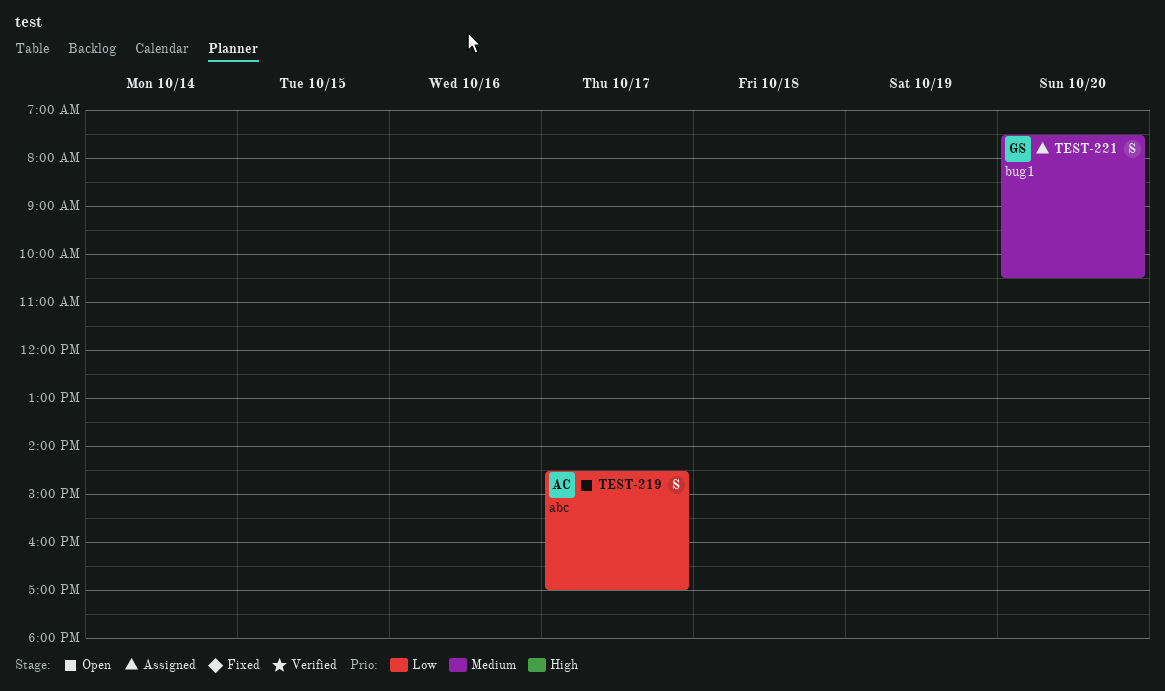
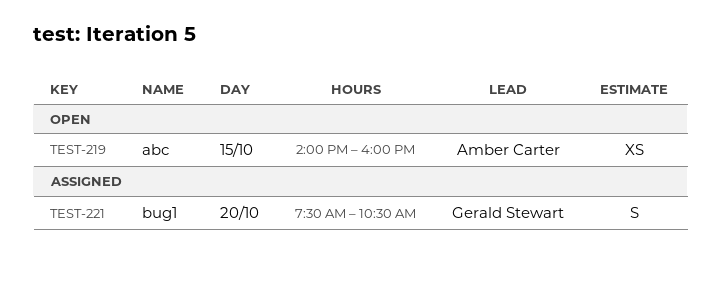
TEST-219, estimate: S -> XS
TEST-219, day: Oct 17 -> Oct 15
TEST-219, begins: 14:30 -> 14:00
TEST-219, ends: 17:00 -> 16:00

